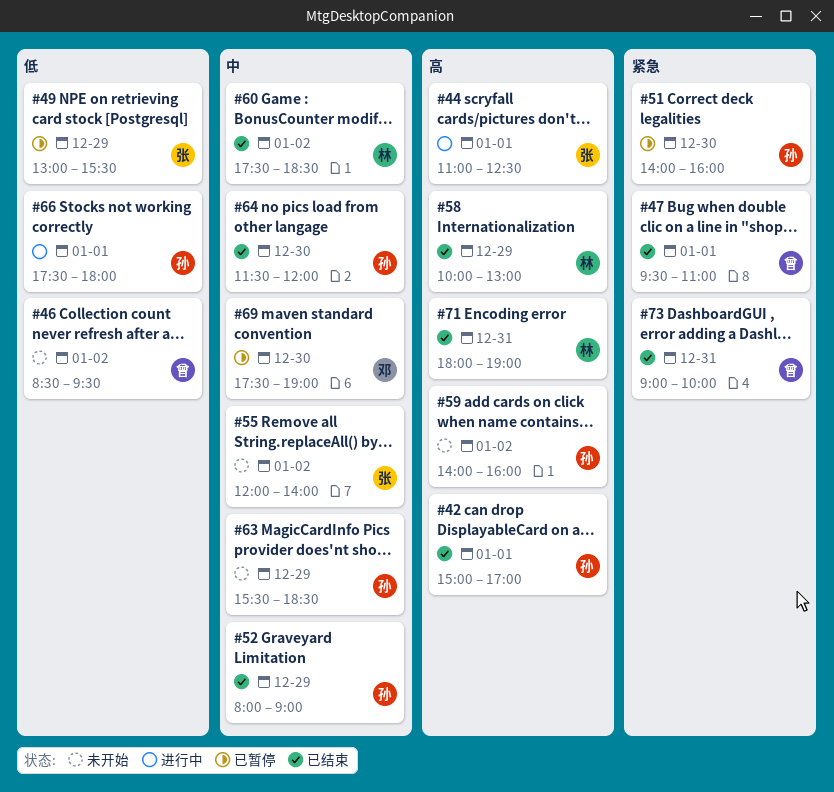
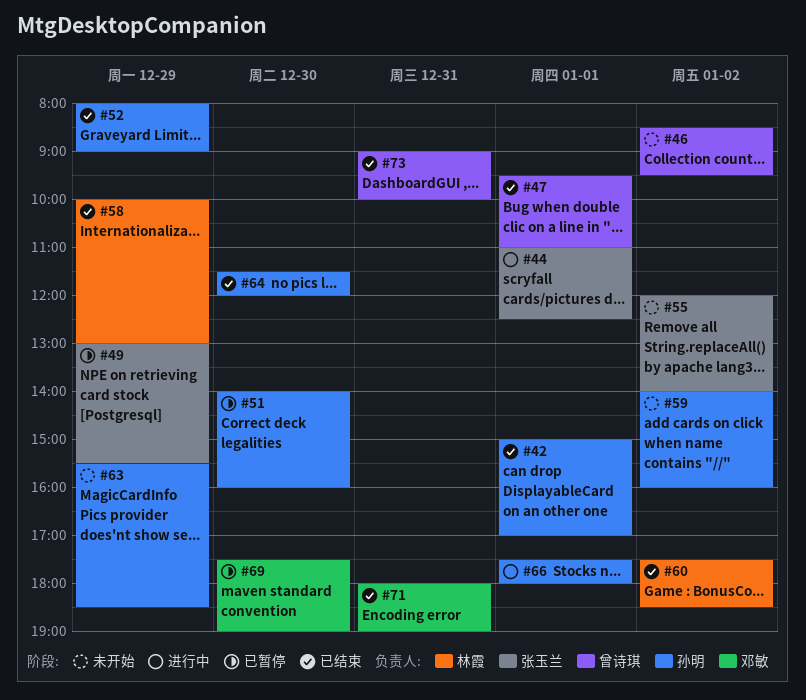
#71, owner: 林霞 -> 邓敏

